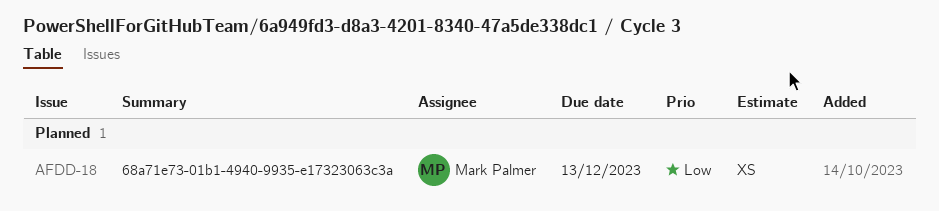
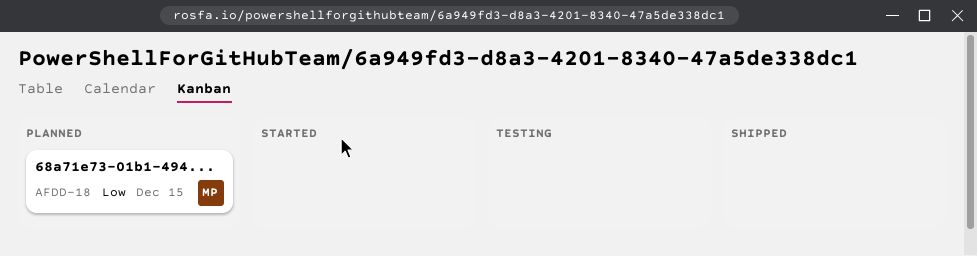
AFDD-18, due: Dec 13 -> Dec 15

